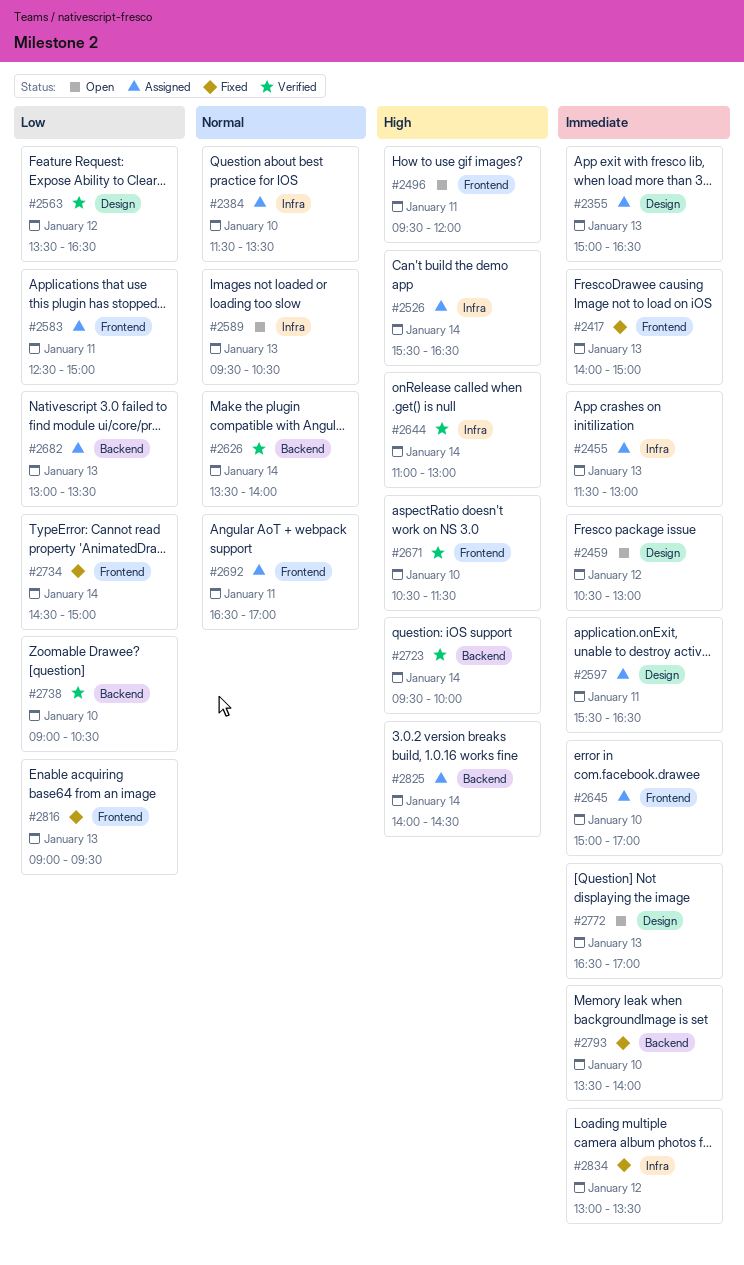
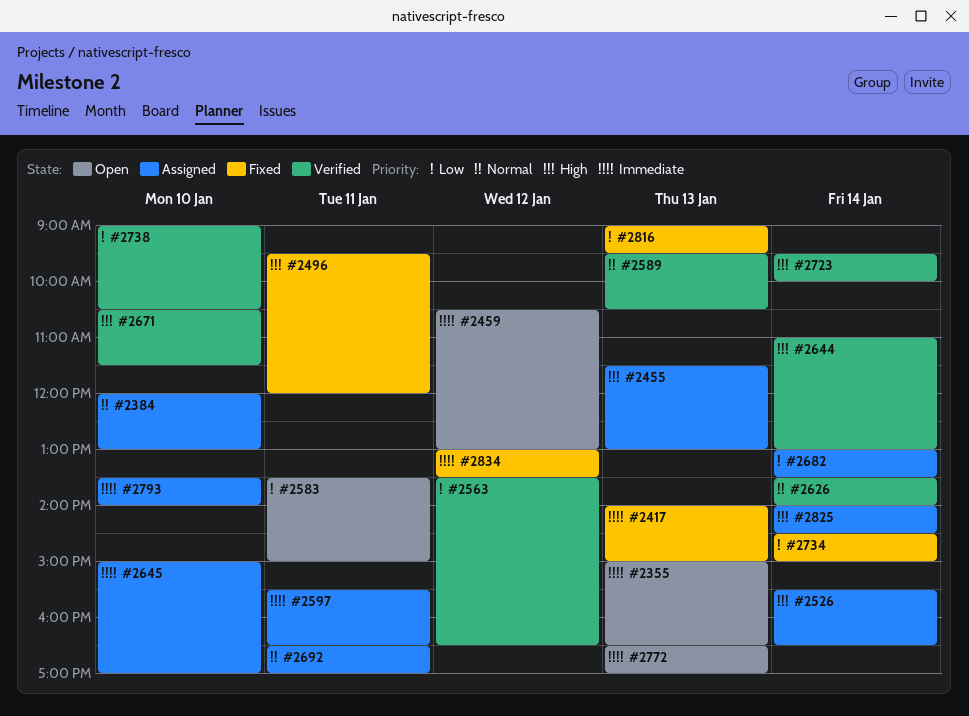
#2355, status: Assigned -> Open
#2384, begins: 11:30 -> 12:00
#2384, ends: 13:30 -> 13:00
#2455, priority: Immediate -> High
#2496, status: Open -> Fixed
#2583, status: Assigned -> Open
#2583, begins: 12:30 -> 13:30
#2589, status: Open -> Verified
#2682, day: Jan 13 -> Jan 14
#2793, status: Fixed -> Assigned

